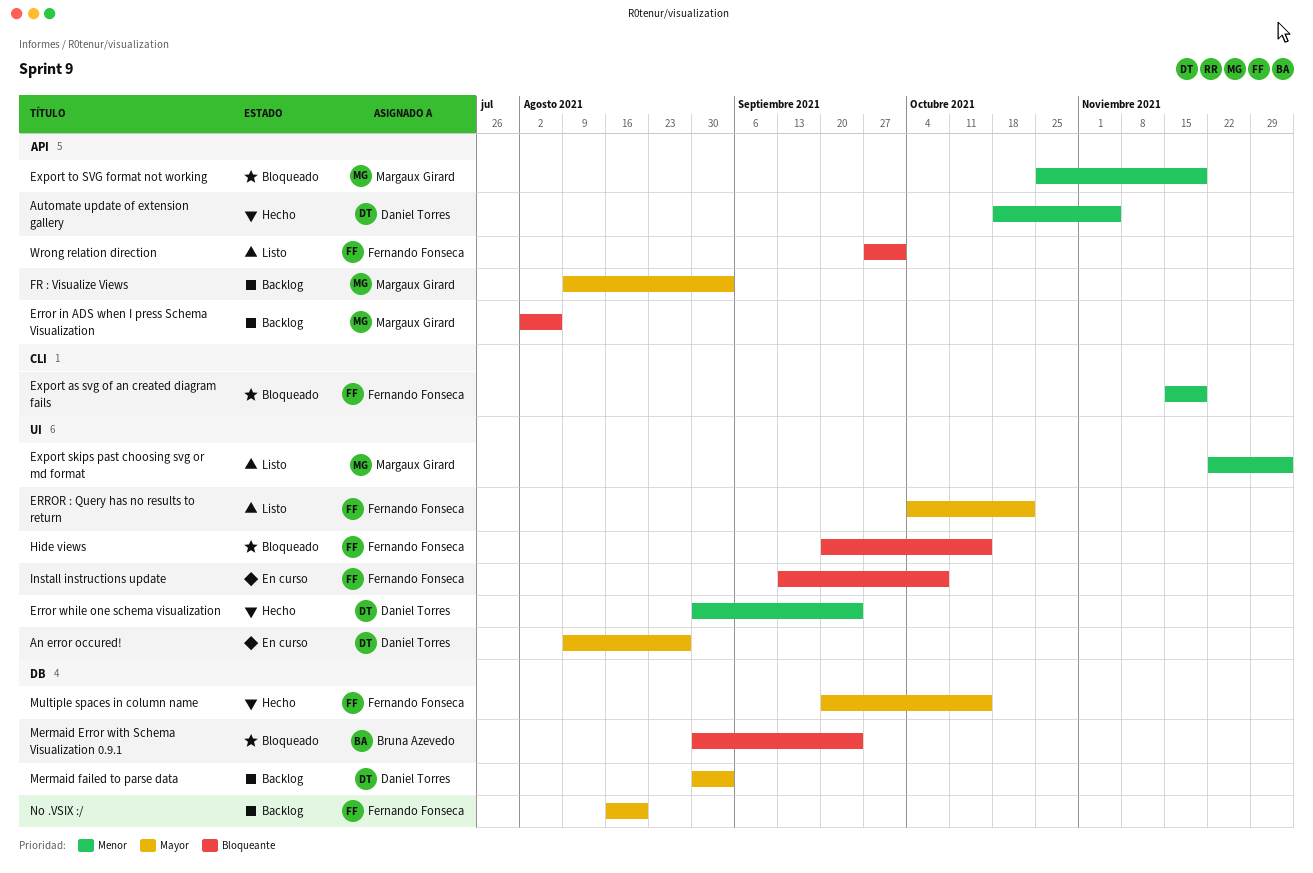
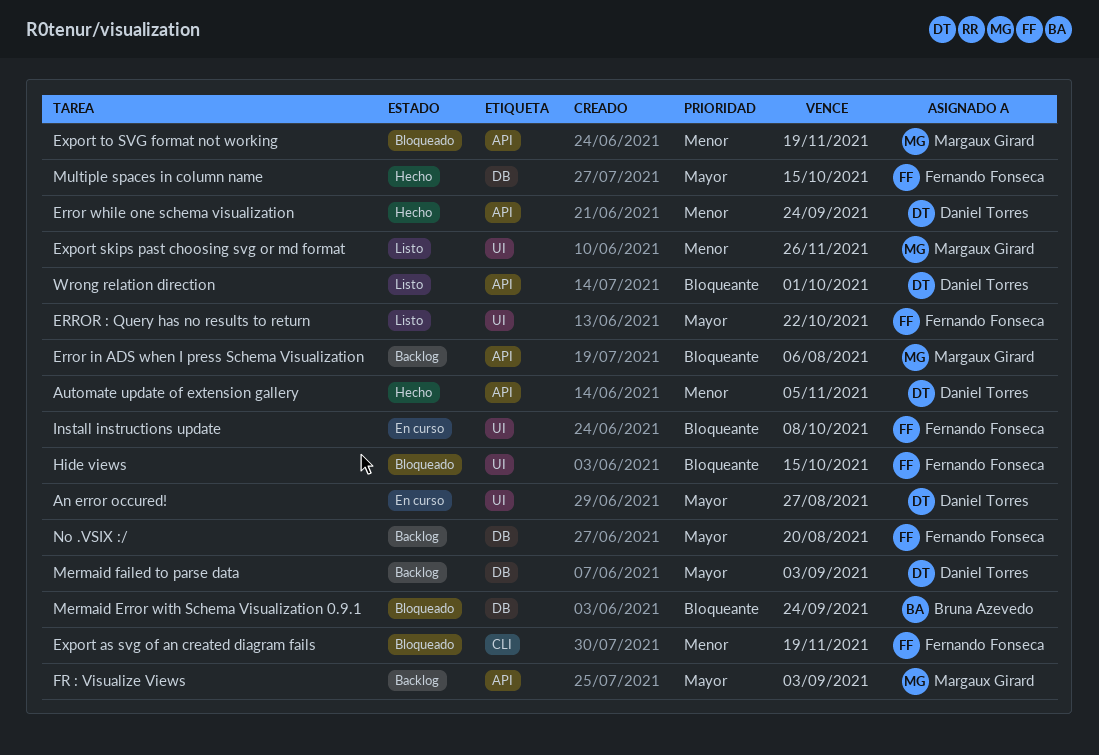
Error while one schema visualization, label: UI -> API
Export skips past choosing svg or md format, due: Dec 3 -> Nov 26
Wrong relation direction, owner: Fernando Fonseca -> Daniel Torres

